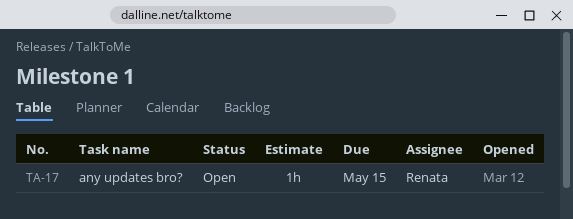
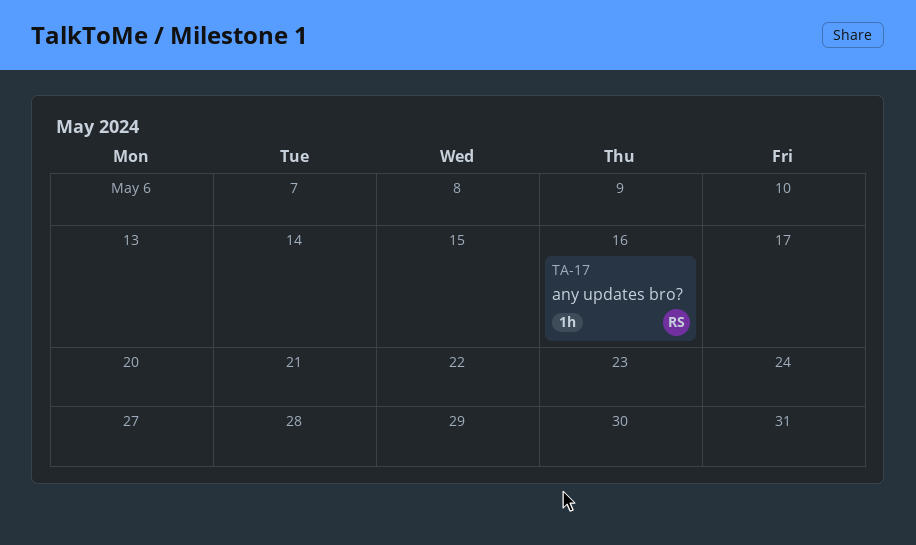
TA-17, due: May 15 -> May 16

